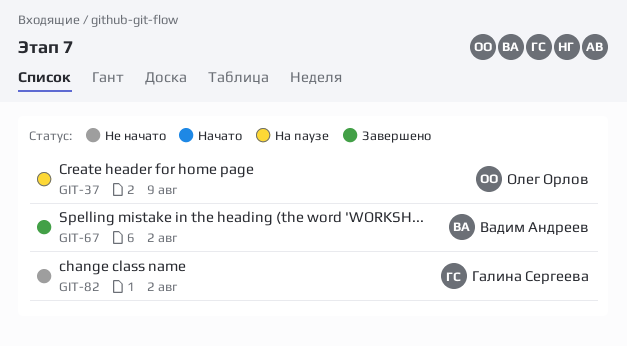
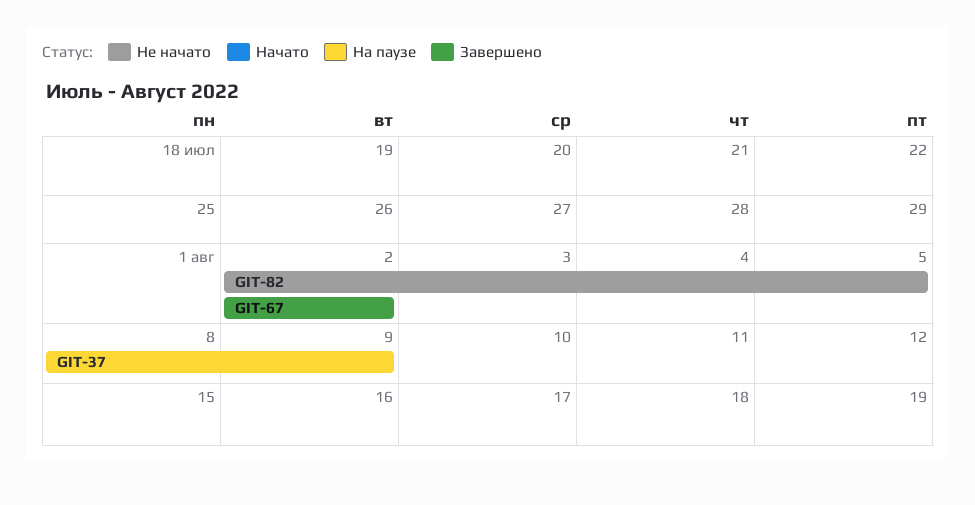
GIT-82, due: Aug 2 -> Aug 5

